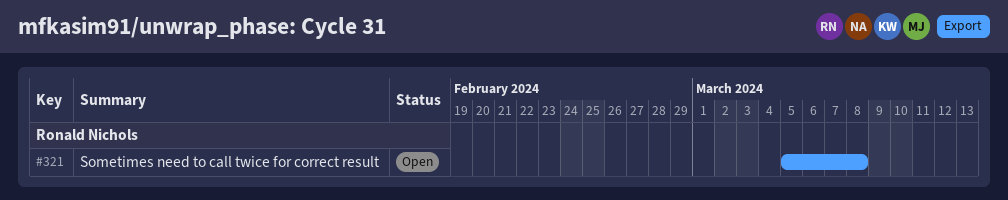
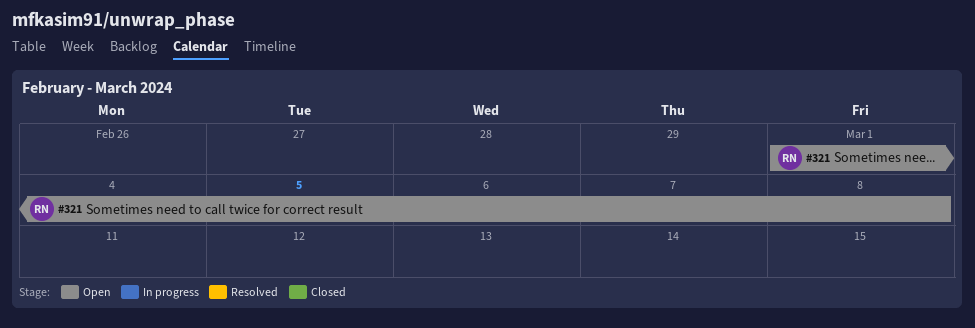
#321, start: Mar 5 -> Mar 1

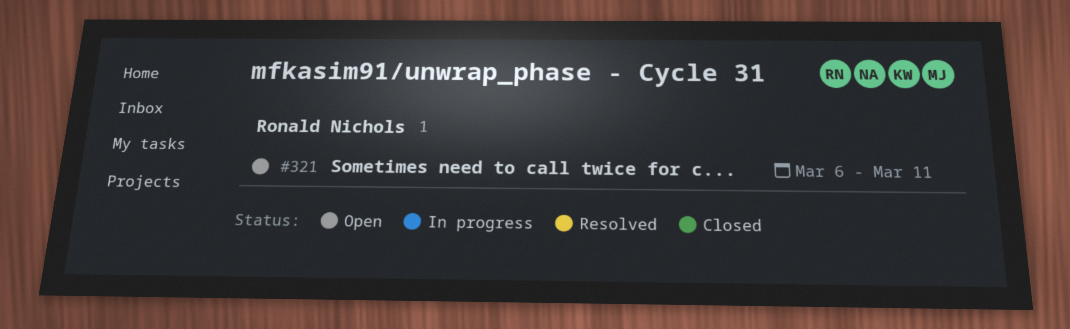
#321, start: Mar 1 -> Mar 6
#321, due: Mar 8 -> Mar 11

